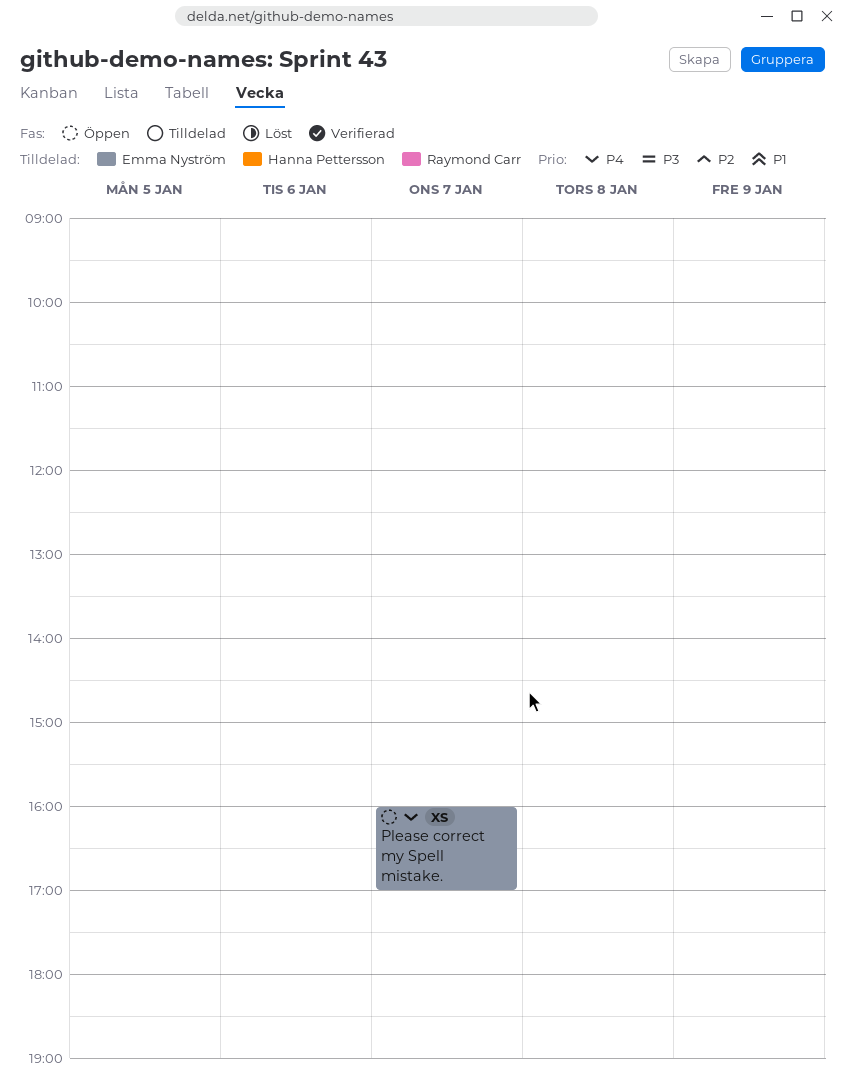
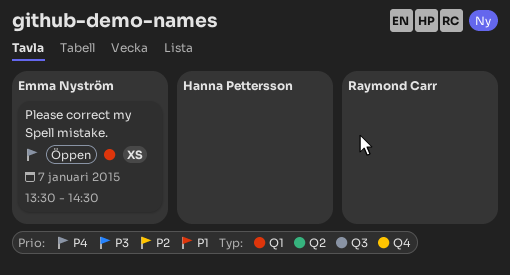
Please correct my Spell mistake., begins: 16:00 -> 13:30
Please correct my Spell mistake., ends: 17:00 -> 14:30

